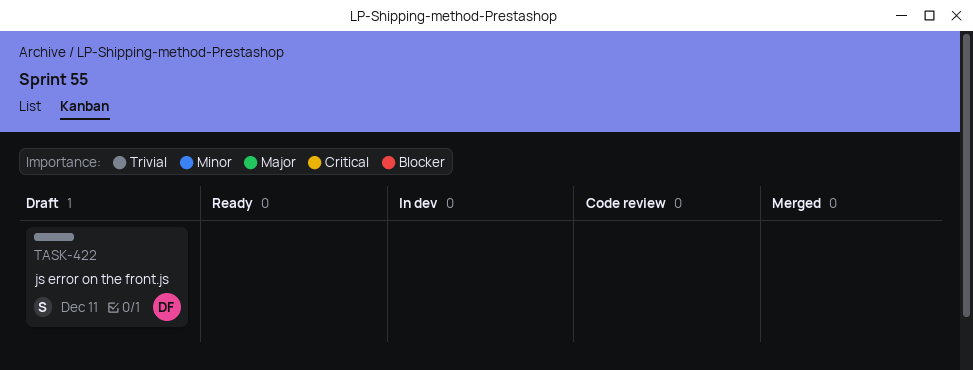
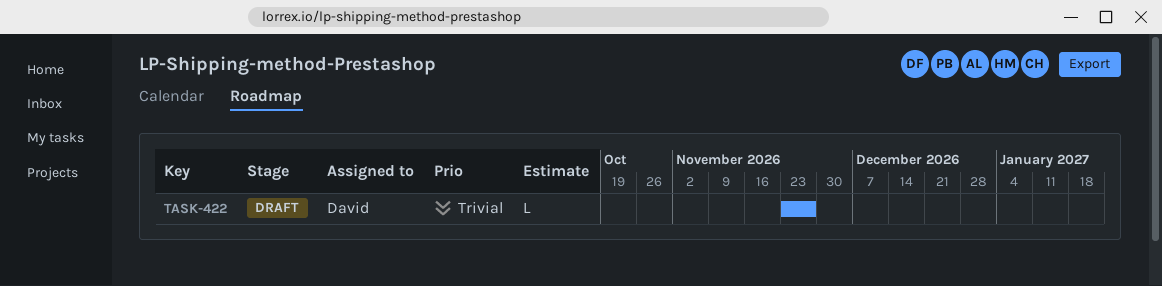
TASK-422, estimate: S -> L
TASK-422, due: Dec 11 -> Nov 27

